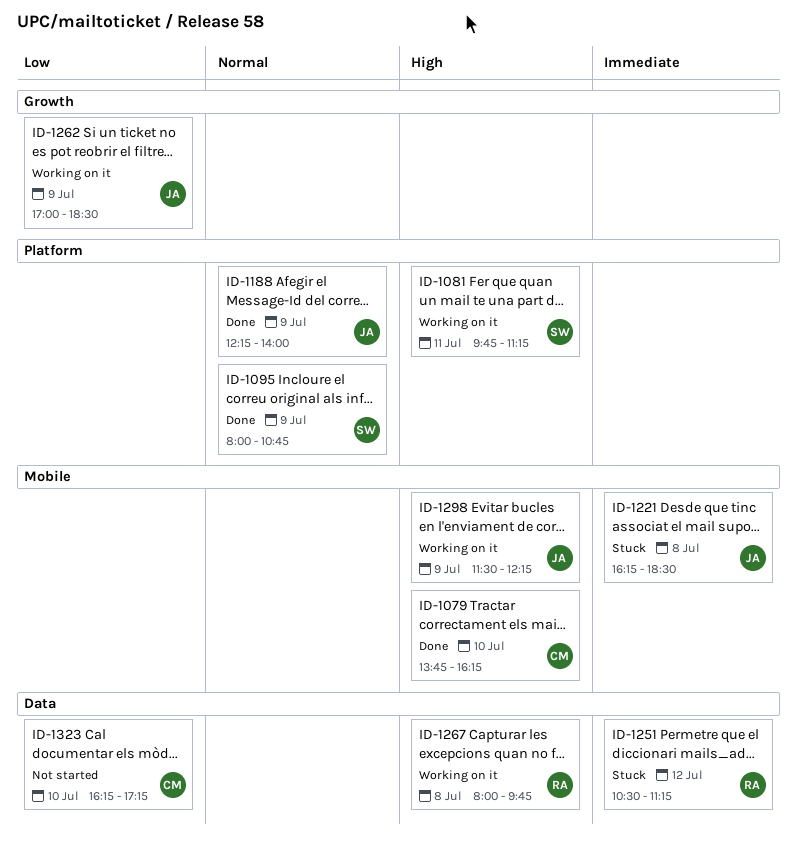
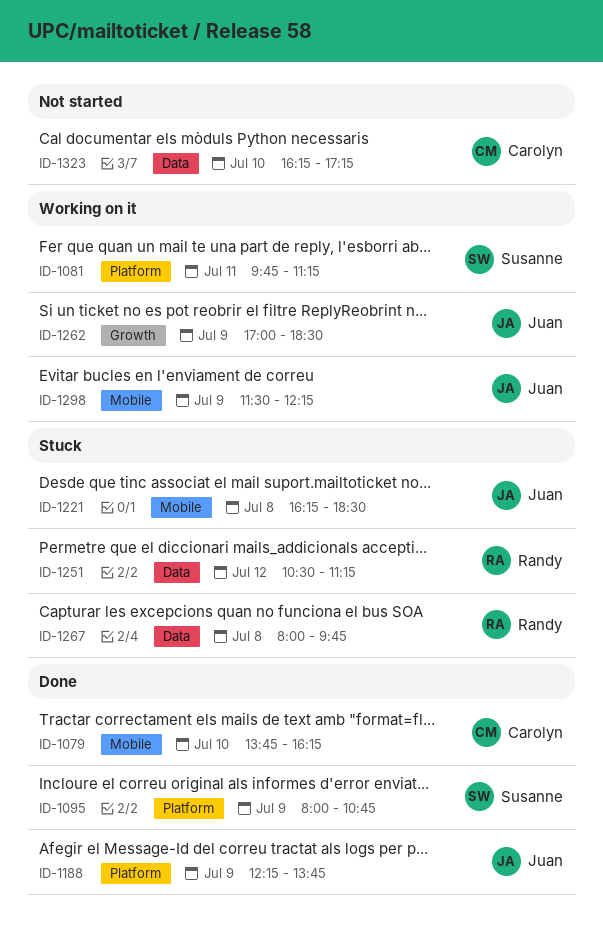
ID-1188, ends: 14:00 -> 13:45
ID-1267, status: Working on it -> Stuck

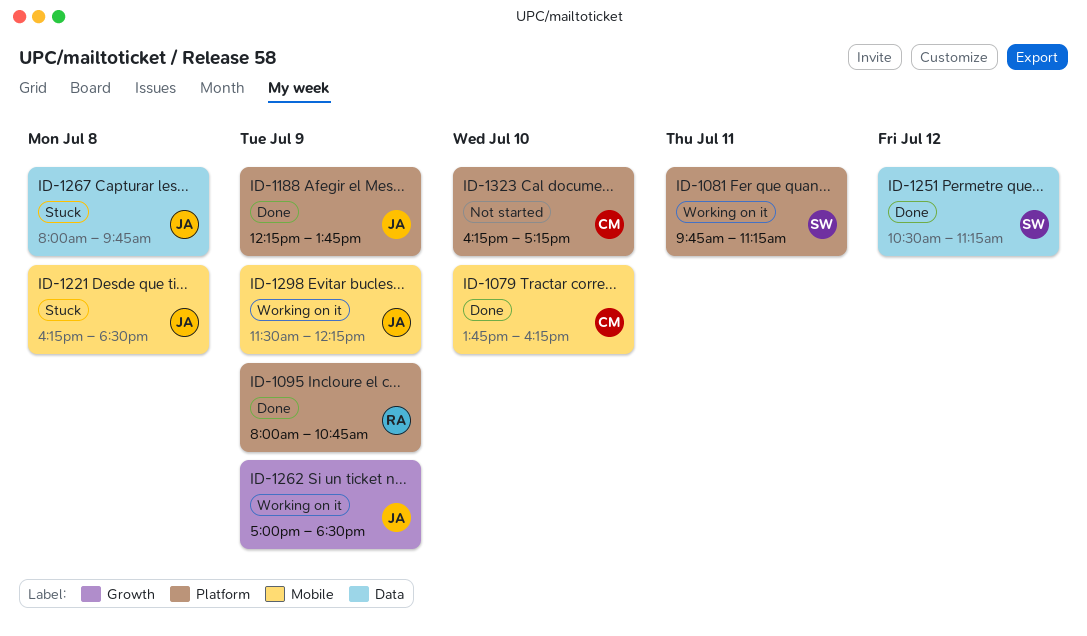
ID-1095, owner: Susanne -> Randy
ID-1251, status: Stuck -> Done
ID-1251, owner: Randy -> Susanne
ID-1267, owner: Randy -> Juan
ID-1323, label: Data -> Platform

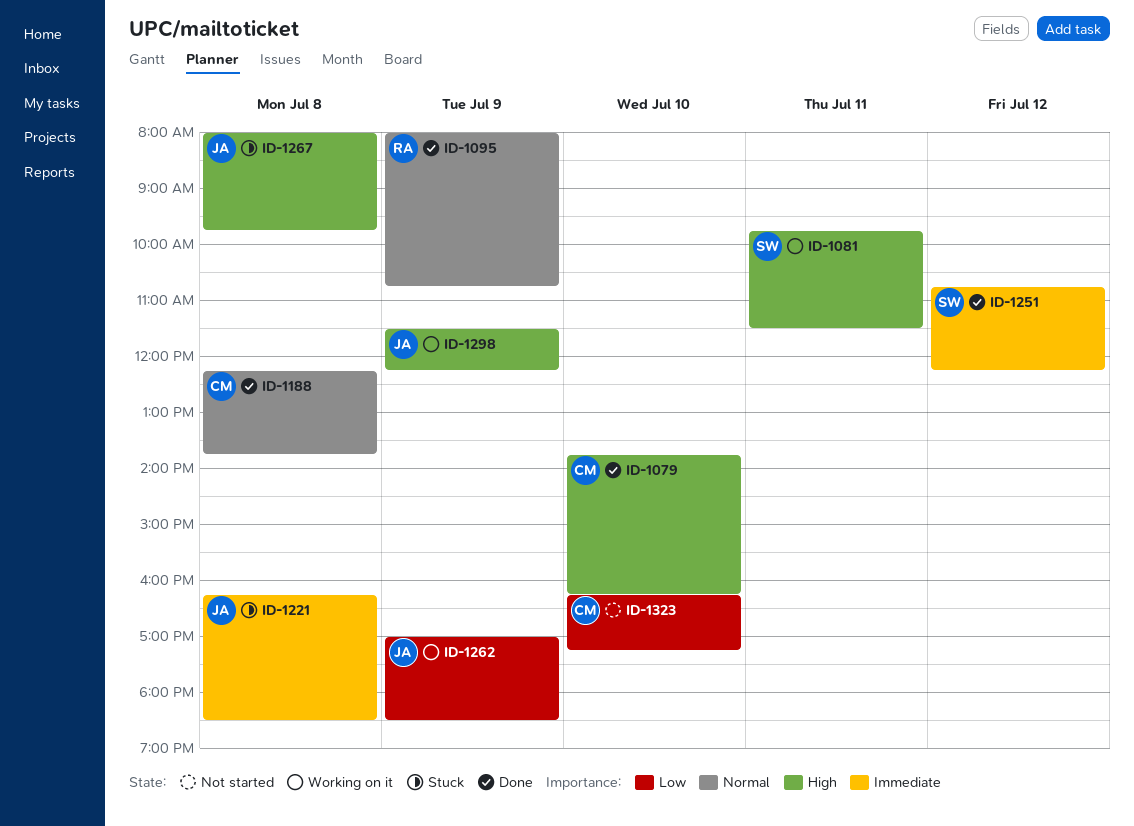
ID-1081, ends: 11:15 -> 11:30
ID-1188, owner: JA -> CM
ID-1188, day: Jul 9 -> Jul 8
ID-1251, begins: 10:30 -> 10:45
ID-1251, ends: 11:15 -> 12:15

